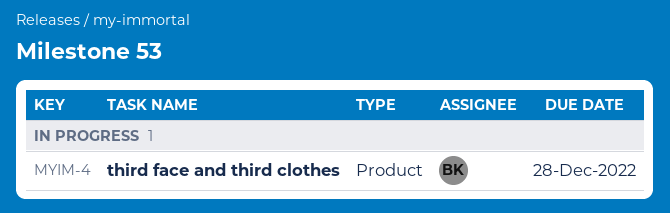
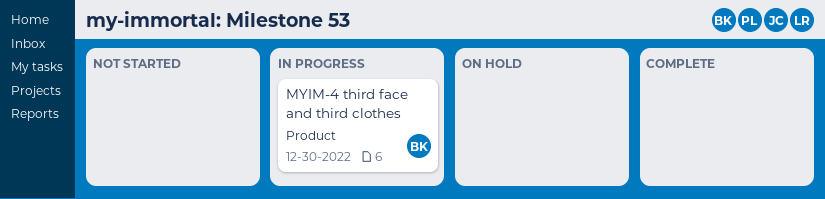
MYIM-4, due: Dec 28 -> Dec 30

